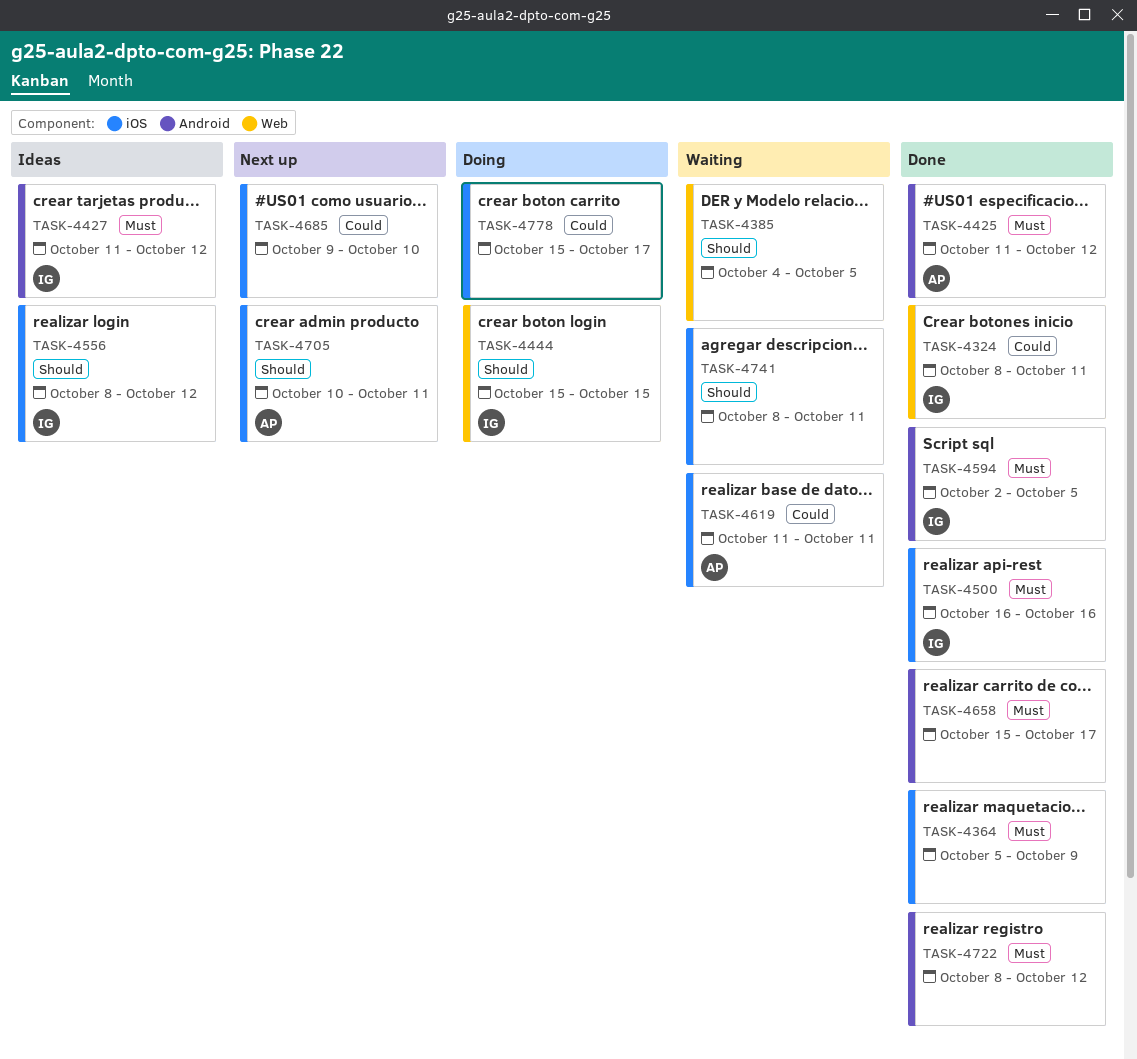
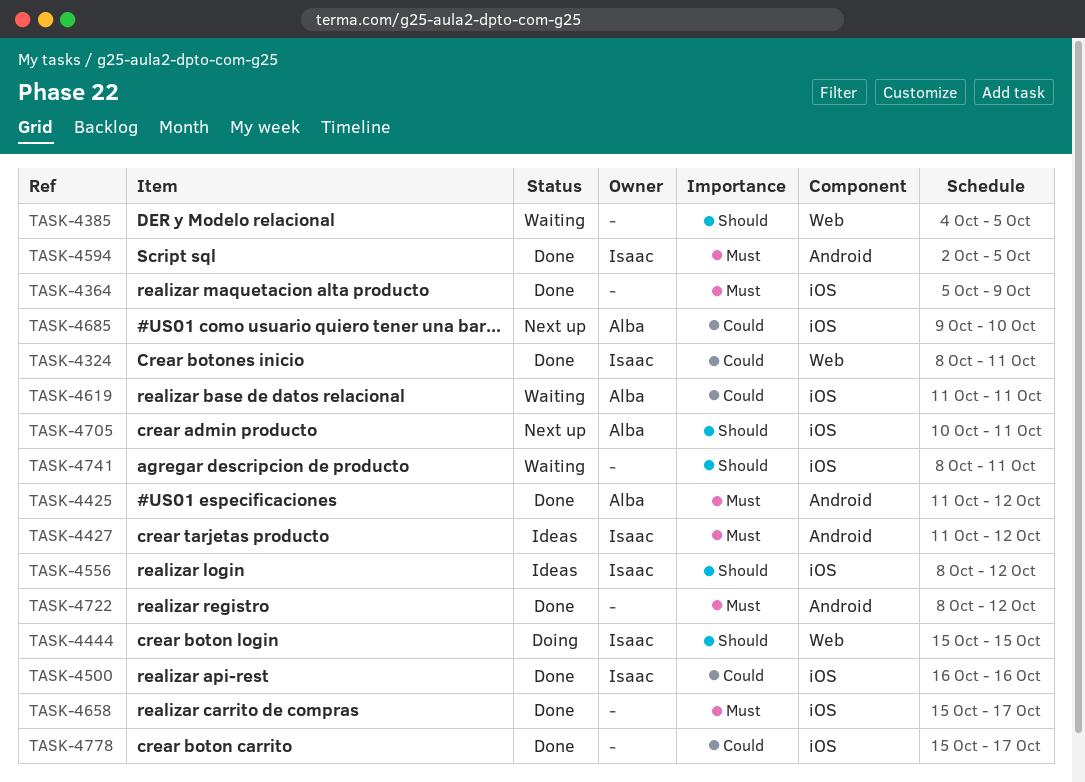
TASK-4500, priority: Must -> Could
TASK-4658, label: Android -> iOS
TASK-4685, owner: none -> Alba
TASK-4778, status: Doing -> Done

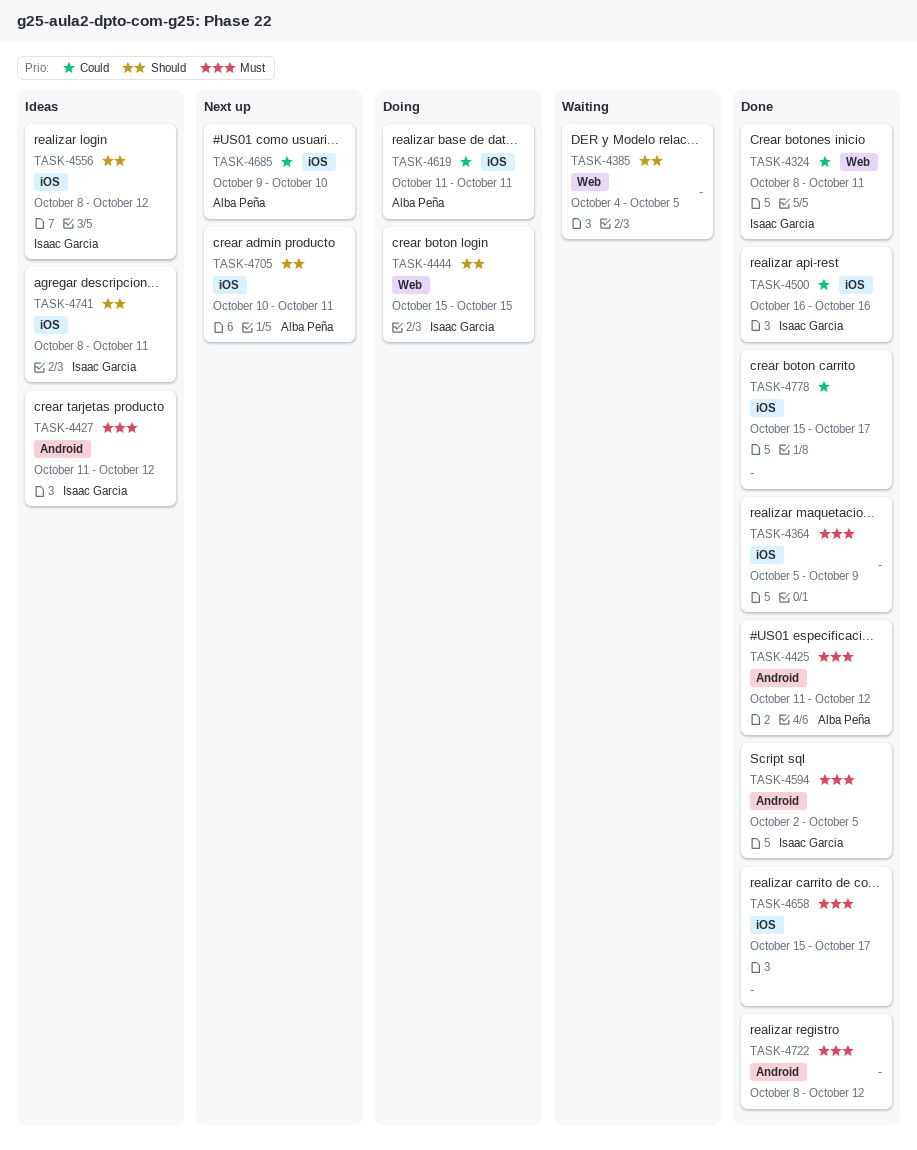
TASK-4619, status: Waiting -> Doing
TASK-4741, status: Waiting -> Ideas
TASK-4741, owner: none -> Isaac Garcia

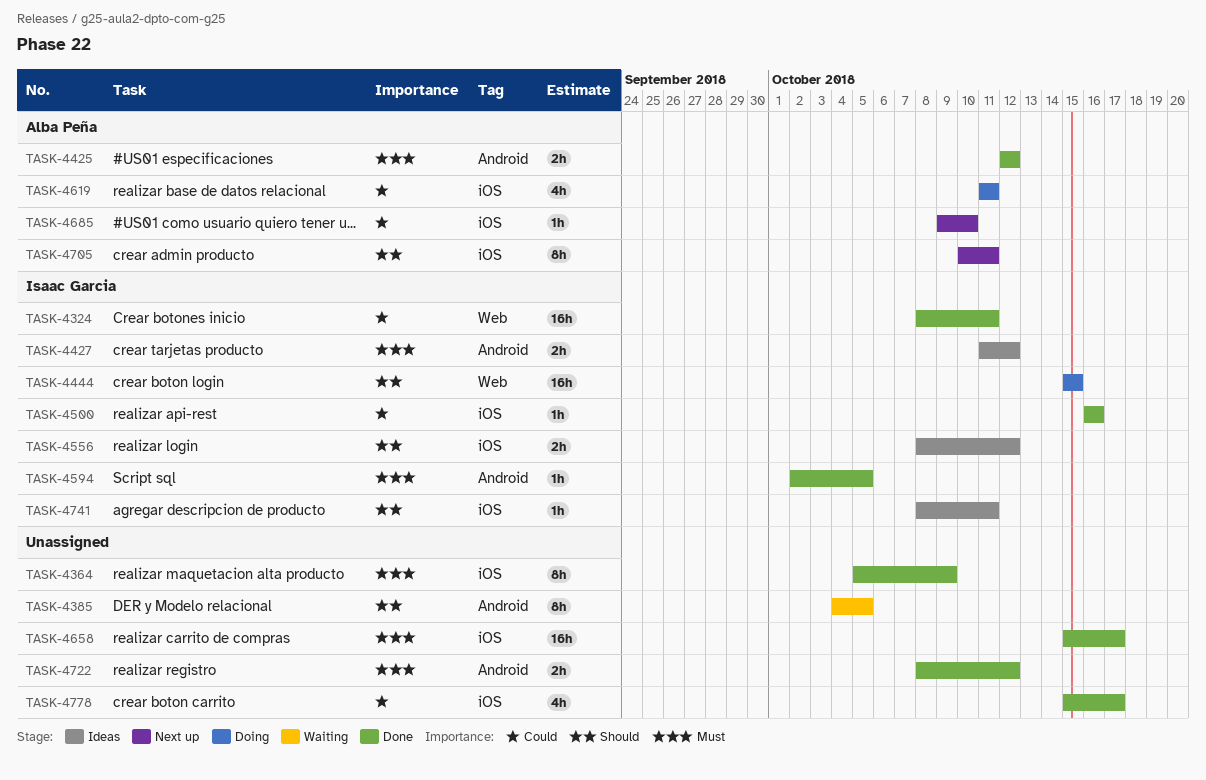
TASK-4385, label: Web -> Android
TASK-4425, start: Oct 11 -> Oct 12

